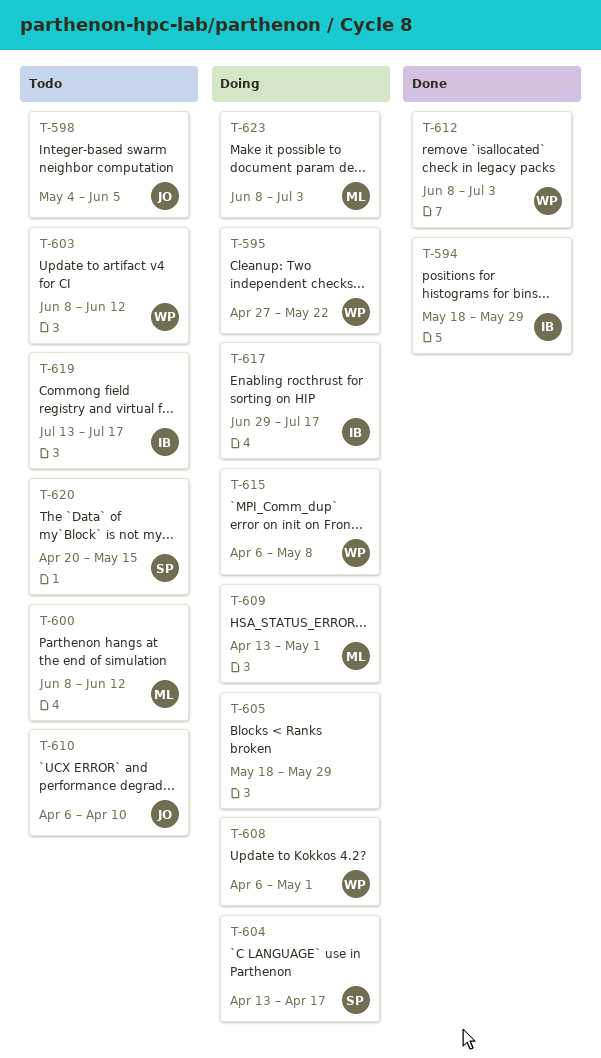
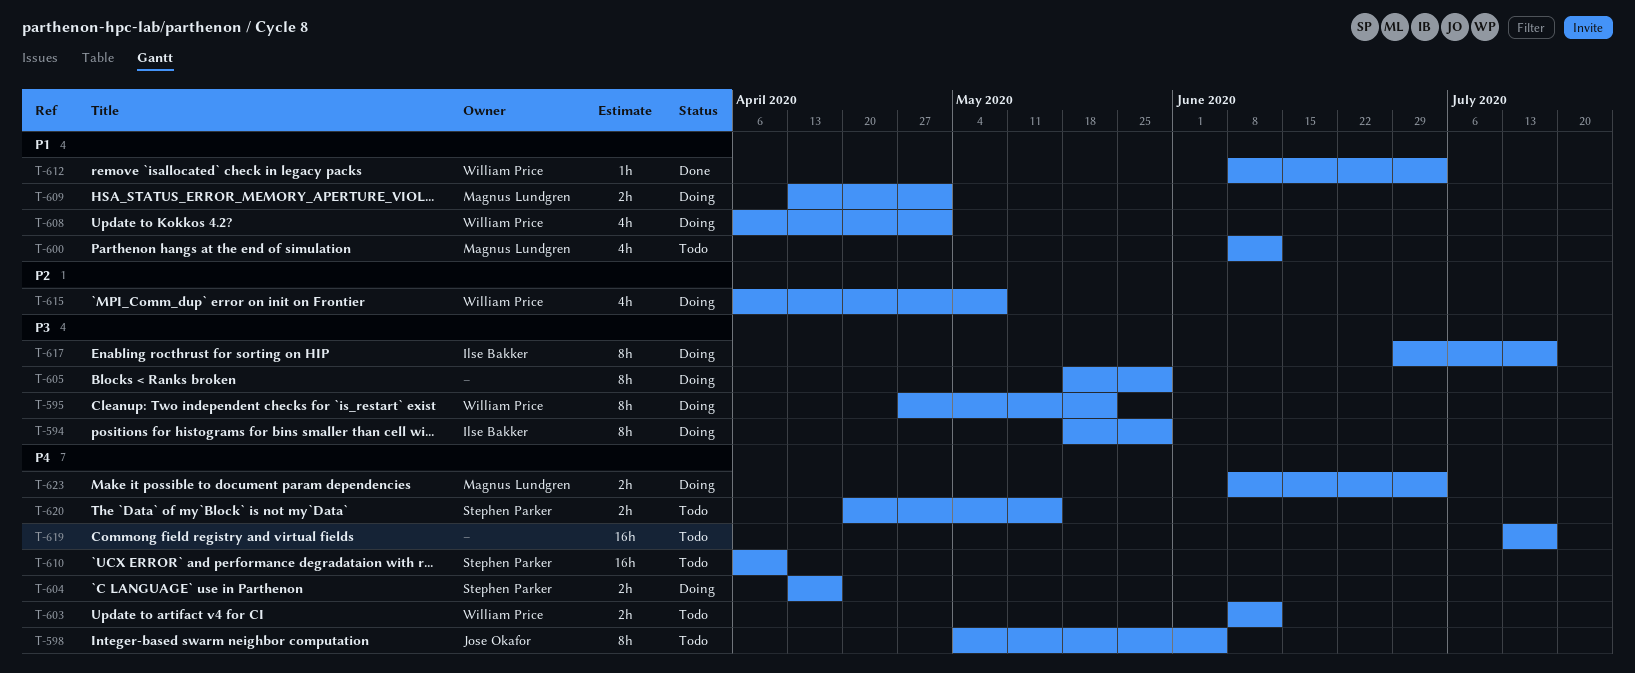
T-594, status: Done -> Doing
T-610, owner: Jose Okafor -> Stephen Parker
T-619, owner: Ilse Bakker -> none

